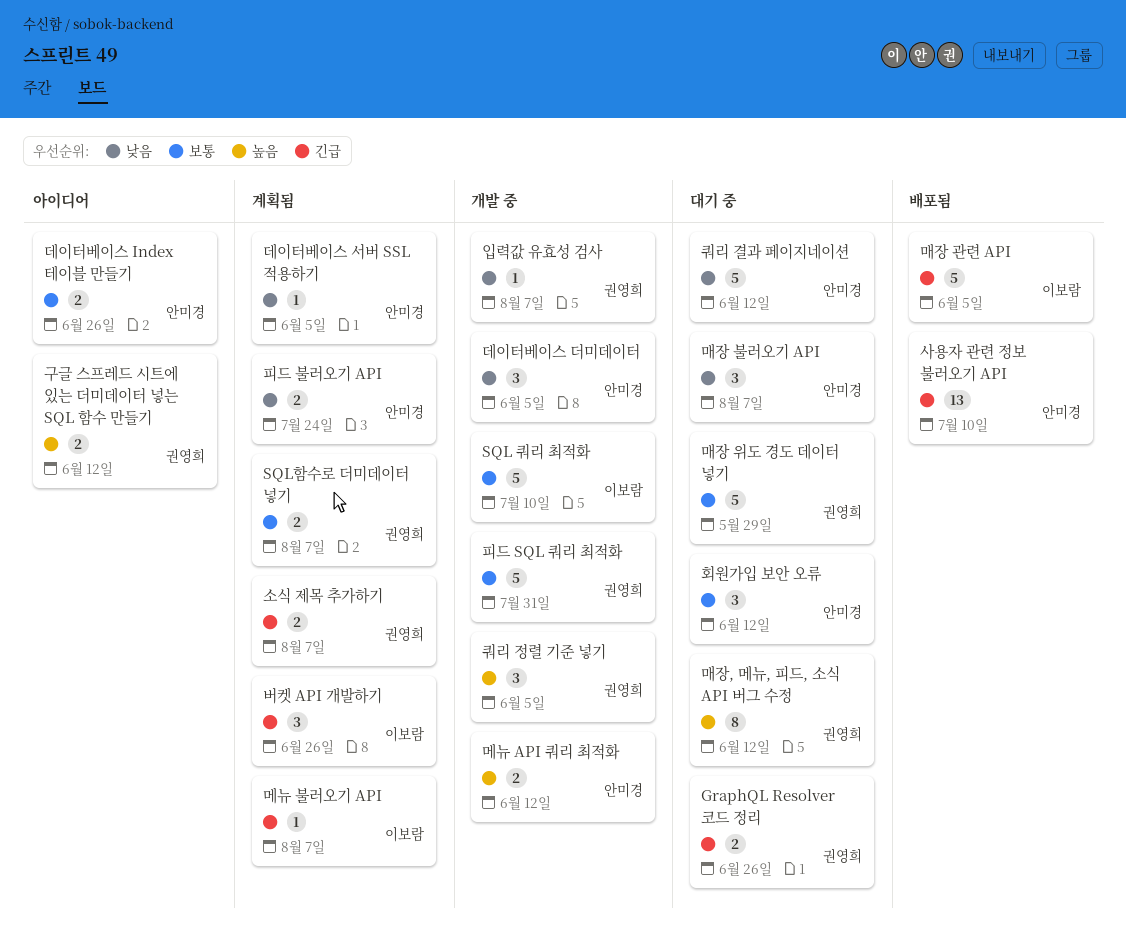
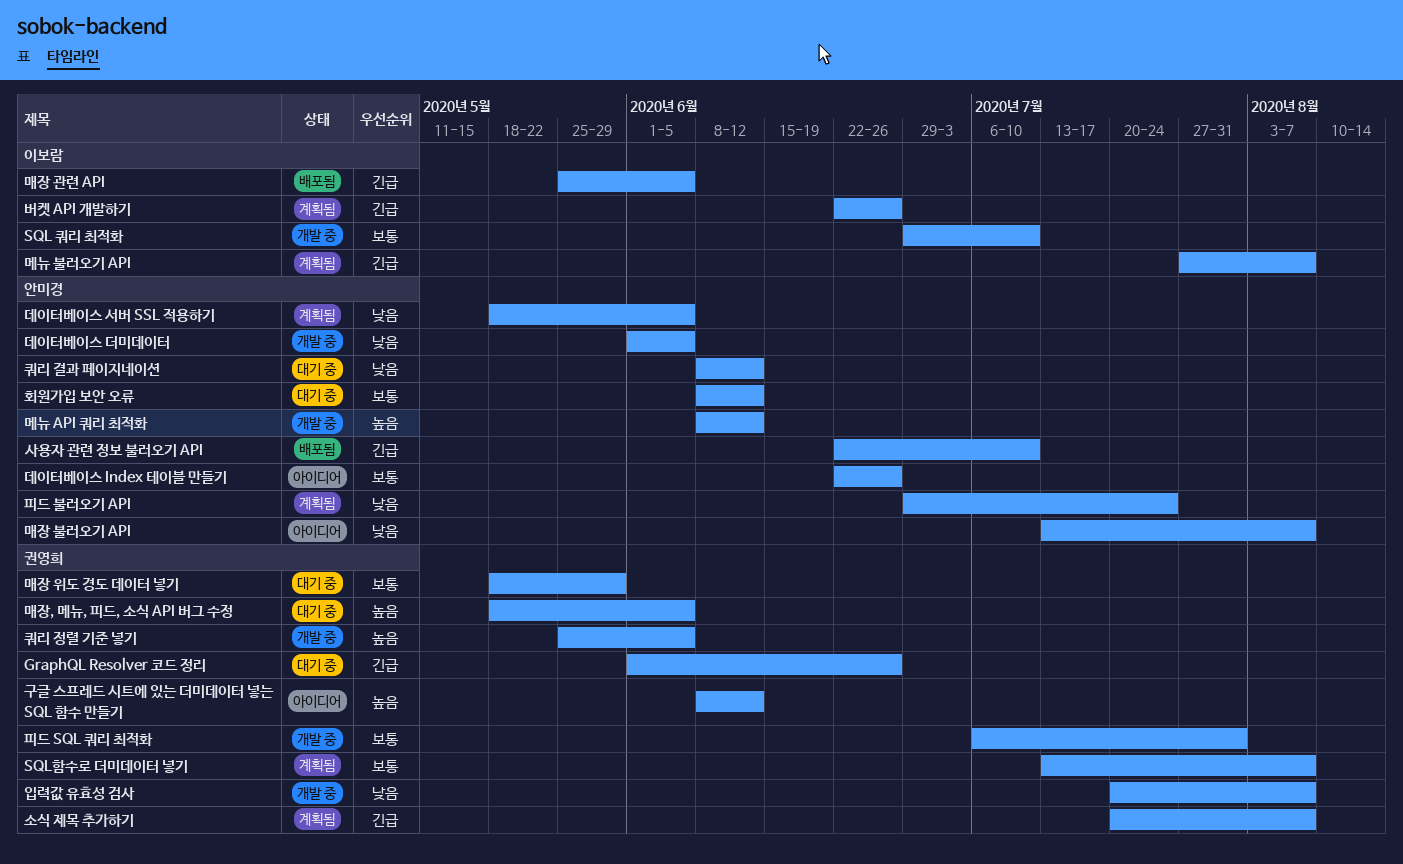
매장 불러오기 API, status: 대기 중 -> 아이디어
매장, 메뉴, 피드, 소식 API 버그 수정, due: Jun 12 -> Jun 5

